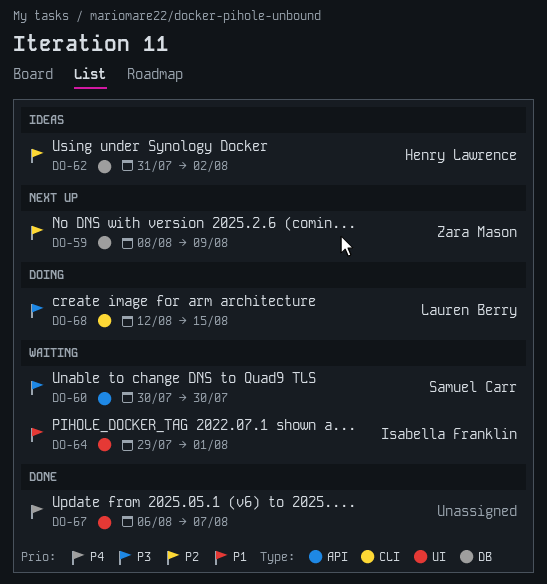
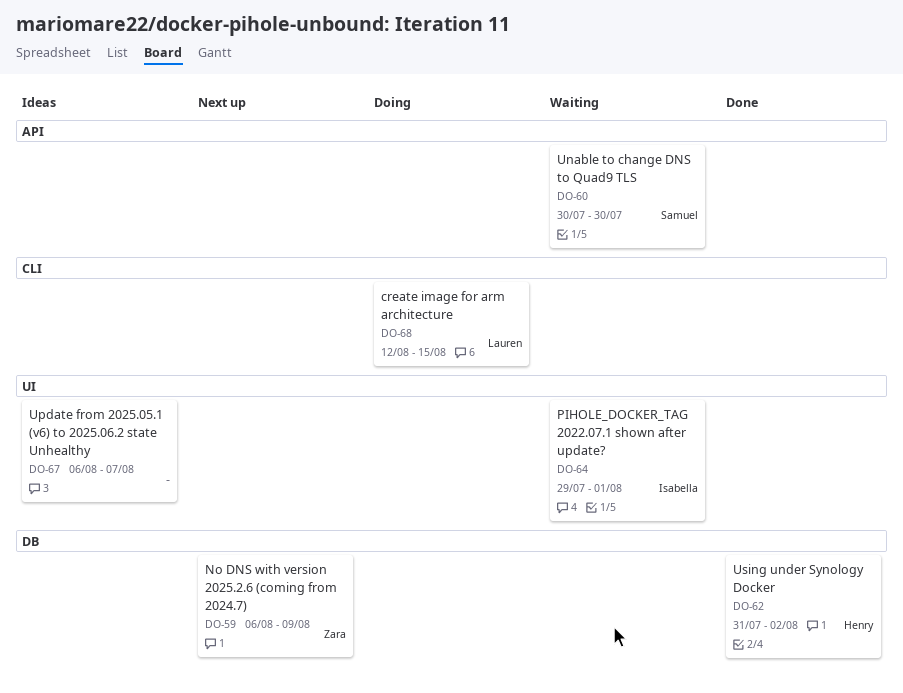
DO-59, start: Aug 8 -> Aug 6
DO-62, status: Ideas -> Done
DO-67, status: Done -> Ideas

